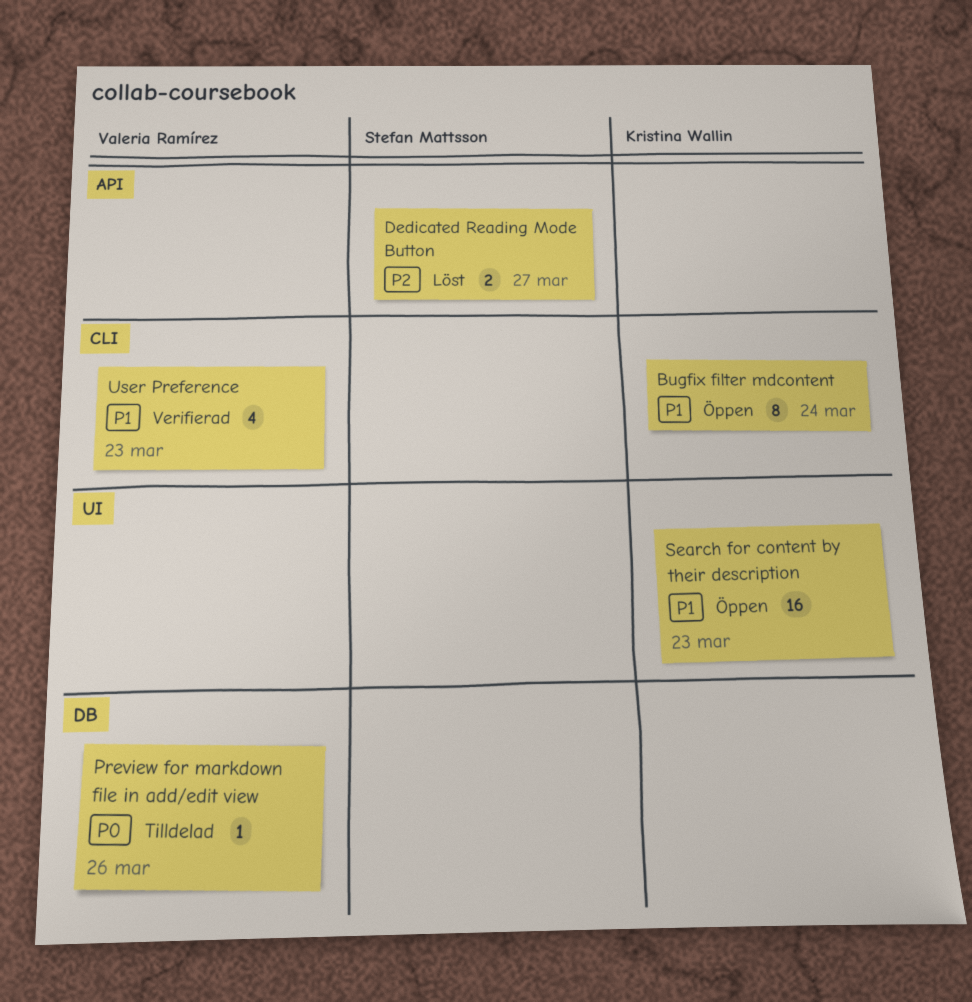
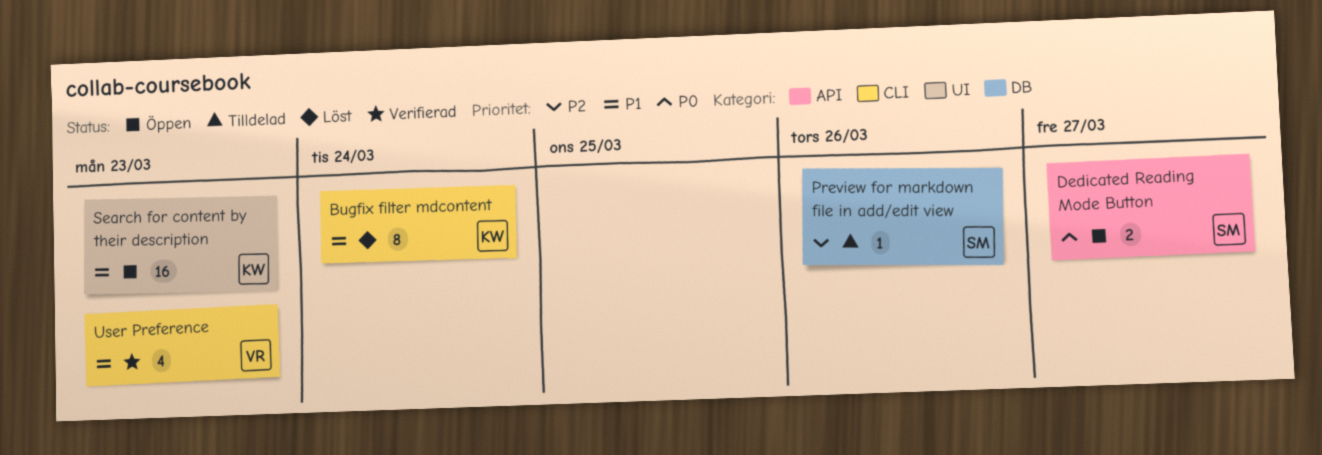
Bugfix filter mdcontent, status: Öppen -> Löst
Dedicated Reading Mode Button, status: Löst -> Öppen
Dedicated Reading Mode Button, priority: P2 -> P0
Preview for markdown file in add/edit view, owner: Valeria Ramírez -> Stefan Mattsson
Preview for markdown file in add/edit view, priority: P0 -> P2

